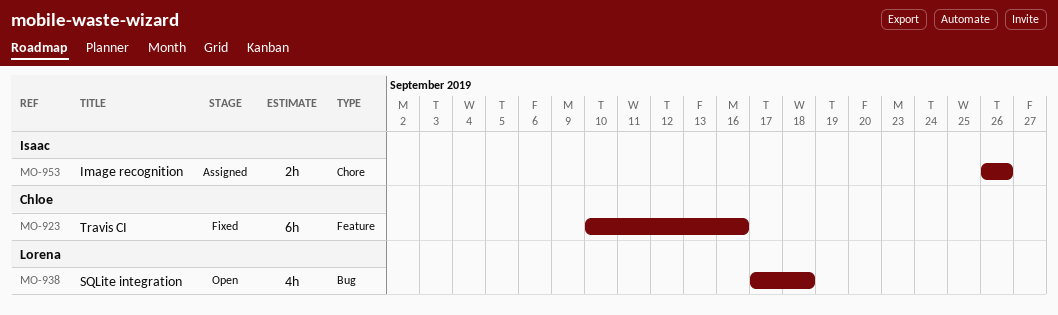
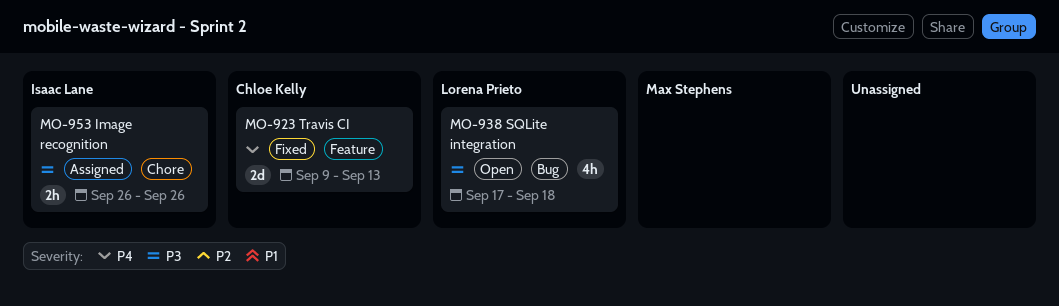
MO-923, estimate: 6h -> 2d
MO-923, start: Sep 10 -> Sep 9
MO-923, due: Sep 16 -> Sep 13

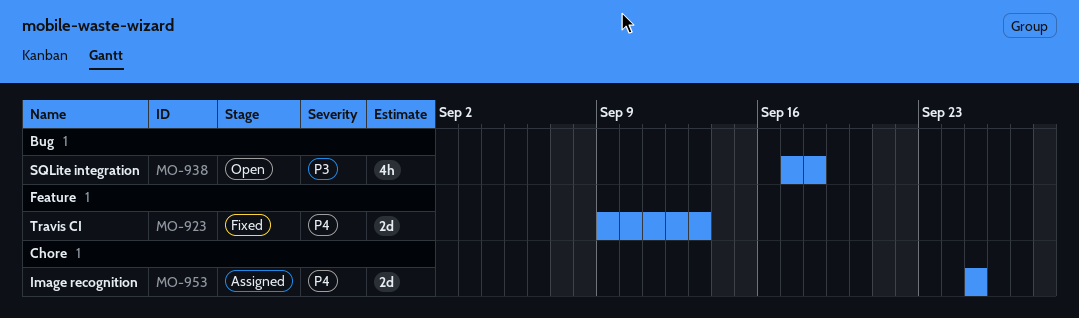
MO-953, priority: P3 -> P4
MO-953, estimate: 2h -> 2d
MO-953, start: Sep 26 -> Sep 25
MO-953, due: Sep 26 -> Sep 25

